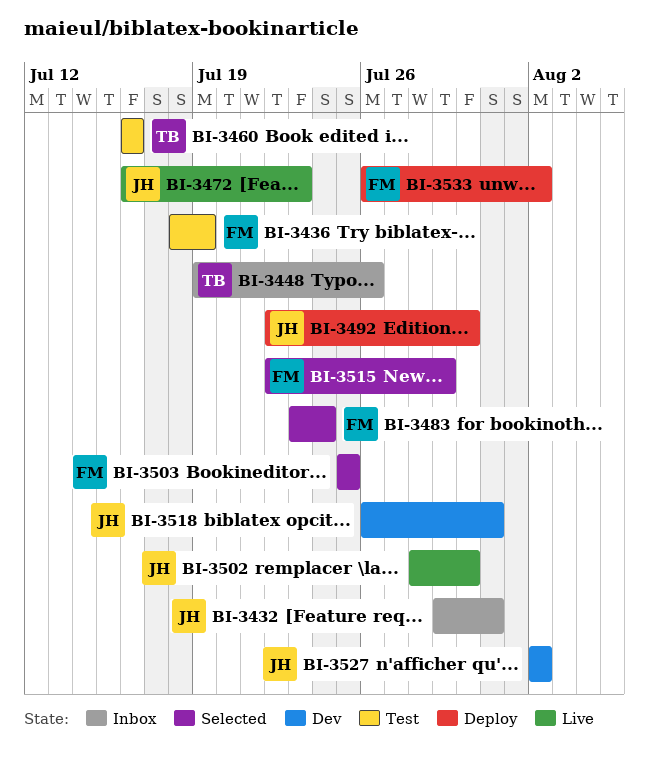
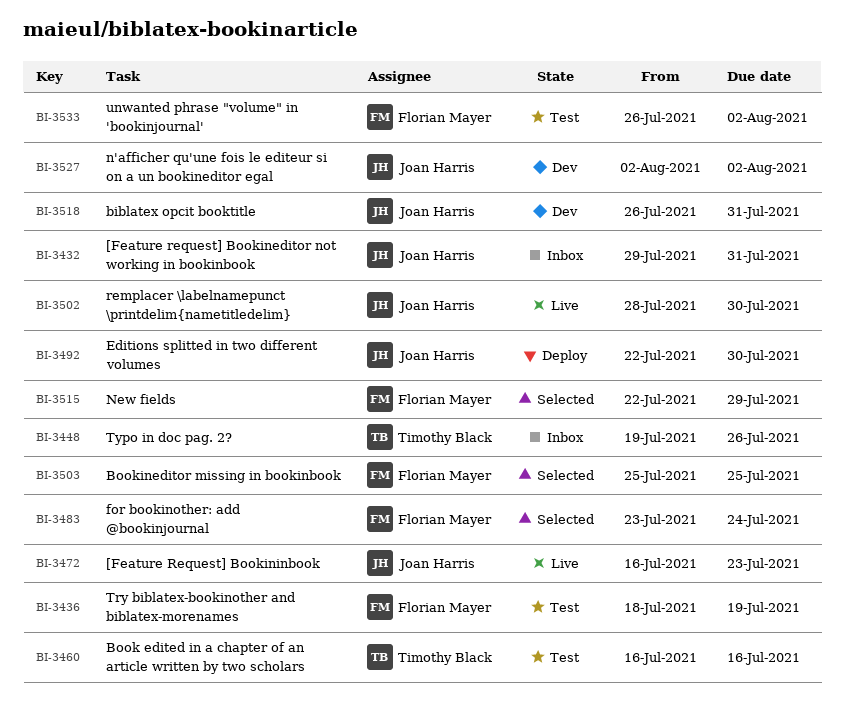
BI-3533, status: Deploy -> Test

